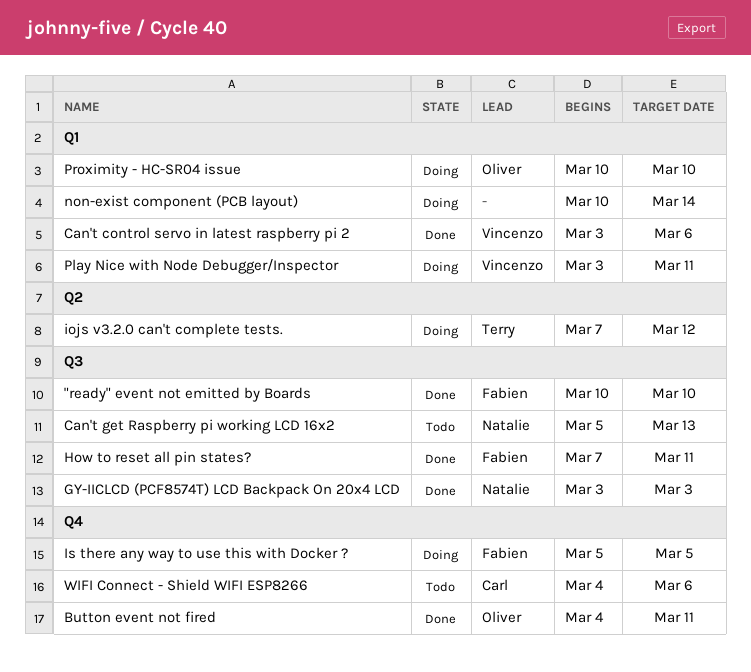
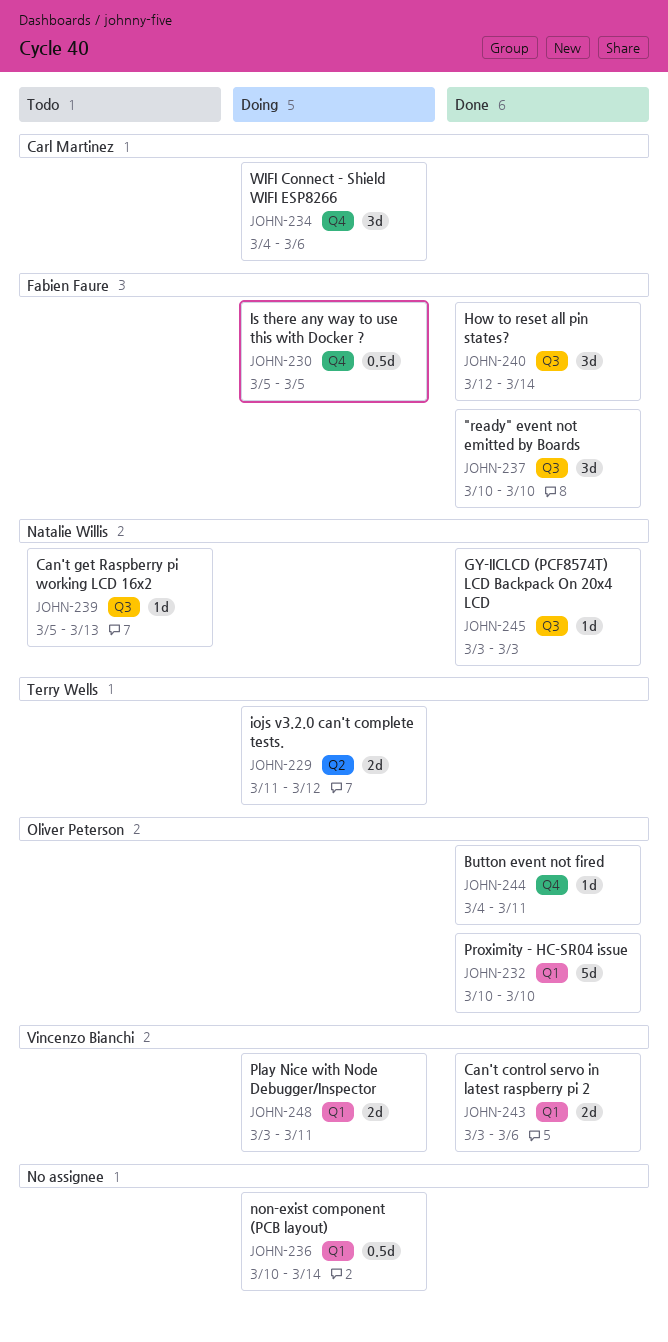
How to reset all pin states?, start: Mar 7 -> Mar 12
How to reset all pin states?, due: Mar 11 -> Mar 14
iojs v3.2.0 can't complete tests., start: Mar 7 -> Mar 11
Proximity - HC-SR04 issue, status: Doing -> Done
WIFI Connect - Shield WIFI ESP8266, status: Todo -> Doing

